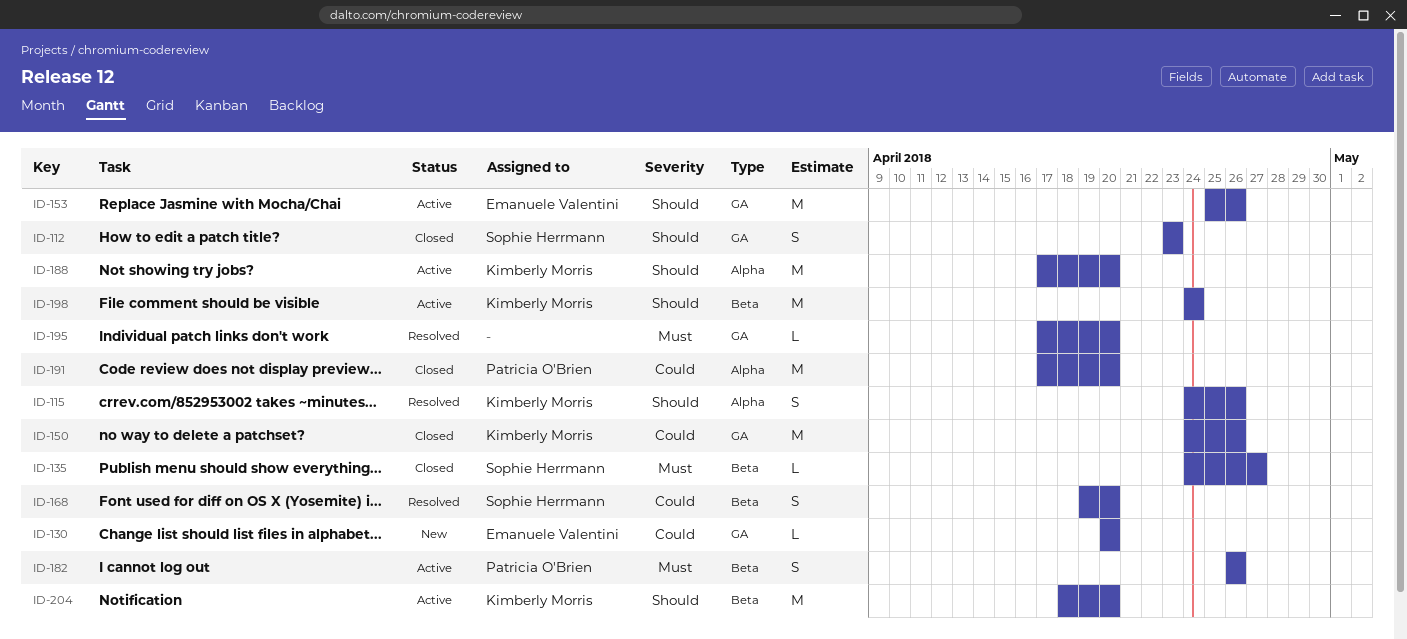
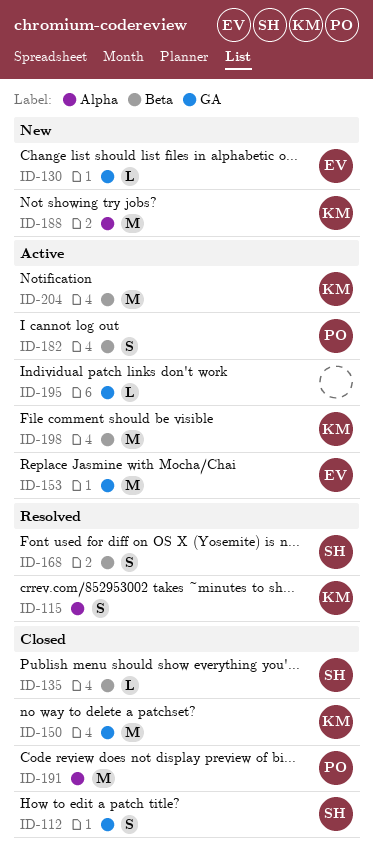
ID-188, status: Active -> New
ID-195, status: Resolved -> Active

